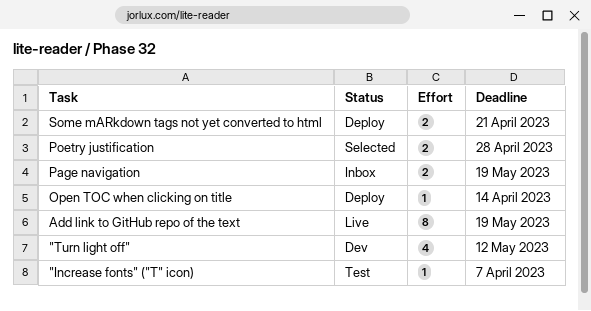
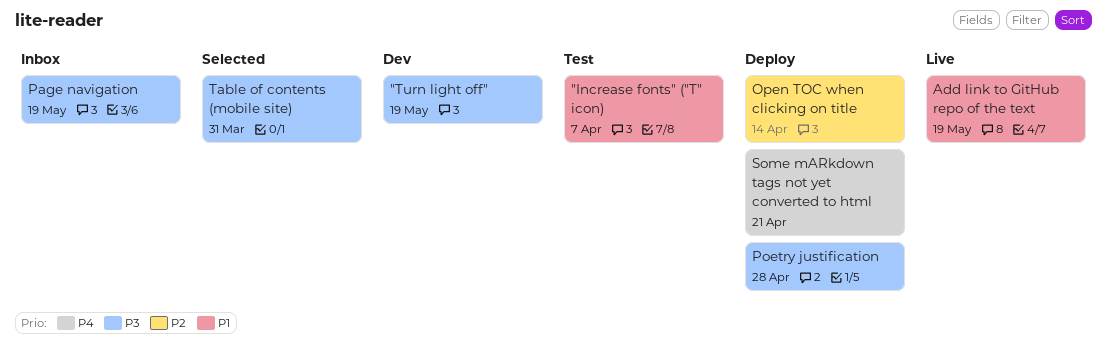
"Turn light off", due: May 12 -> May 19
Poetry justification, status: Selected -> Deploy
Table of contents (mobile site): none -> present

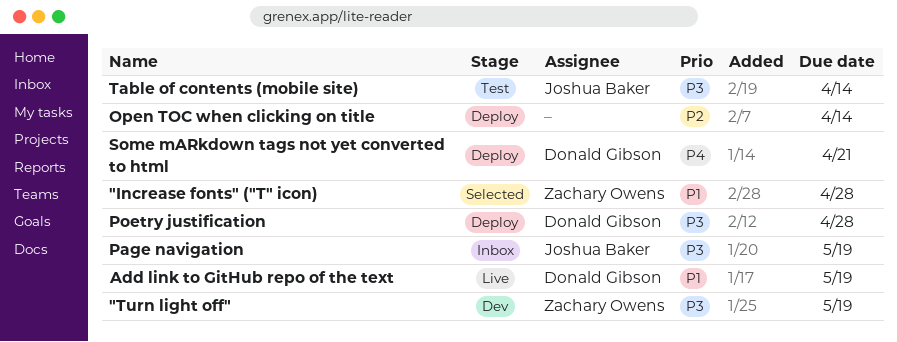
"Increase fonts" ("T" icon), status: Test -> Selected
"Increase fonts" ("T" icon), due: Apr 7 -> Apr 28
Table of contents (mobile site), status: Selected -> Test
Table of contents (mobile site), due: Mar 31 -> Apr 14

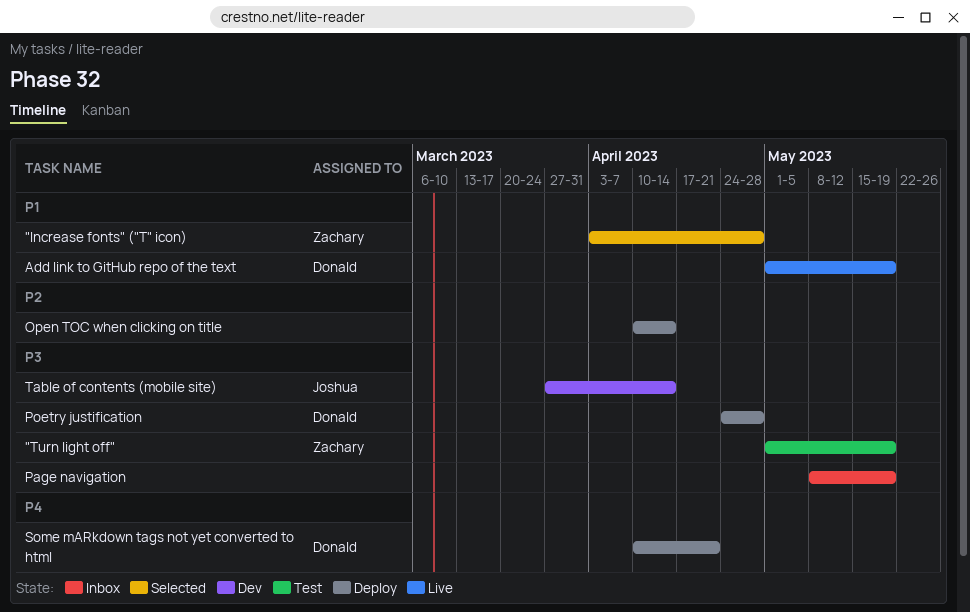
"Turn light off", status: Dev -> Test
Page navigation, owner: Joshua Baker -> none
Table of contents (mobile site), status: Test -> Dev

